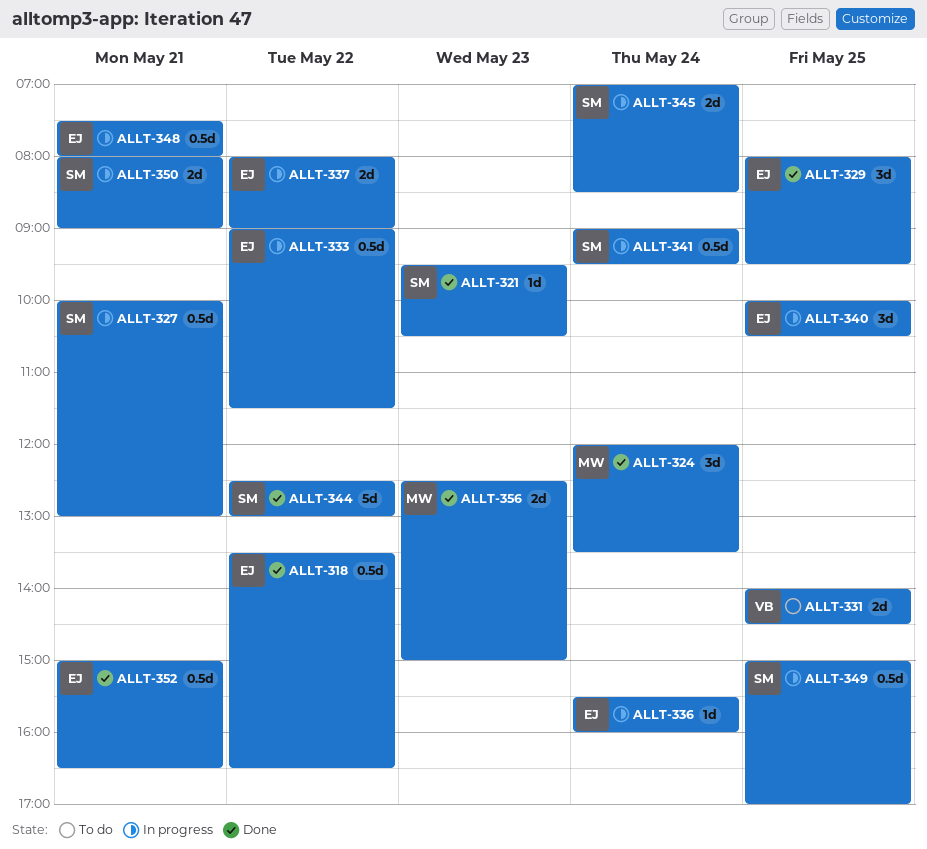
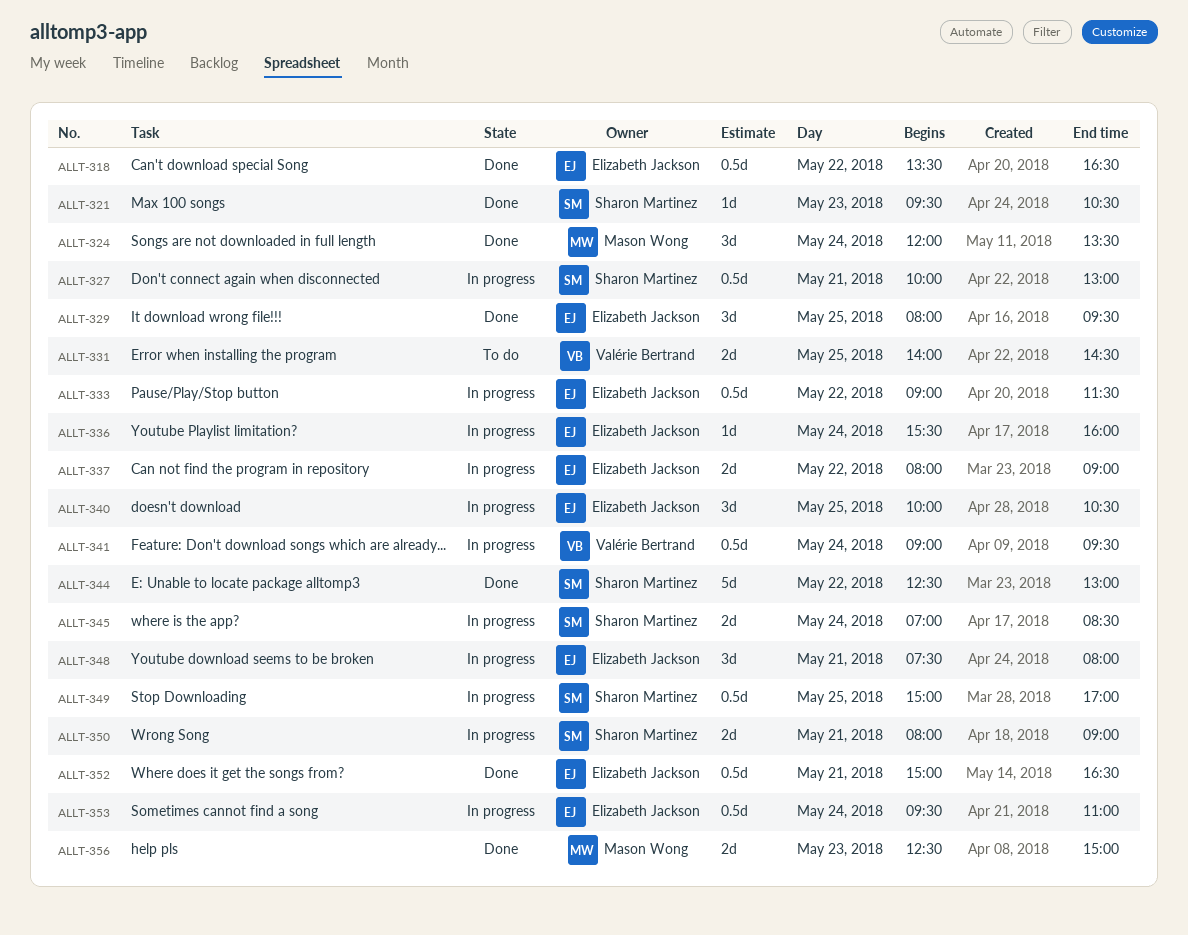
ALLT-341, owner: Sharon Martinez -> Valérie Bertrand
ALLT-348, estimate: 0.5d -> 3d
ALLT-353: none -> present

